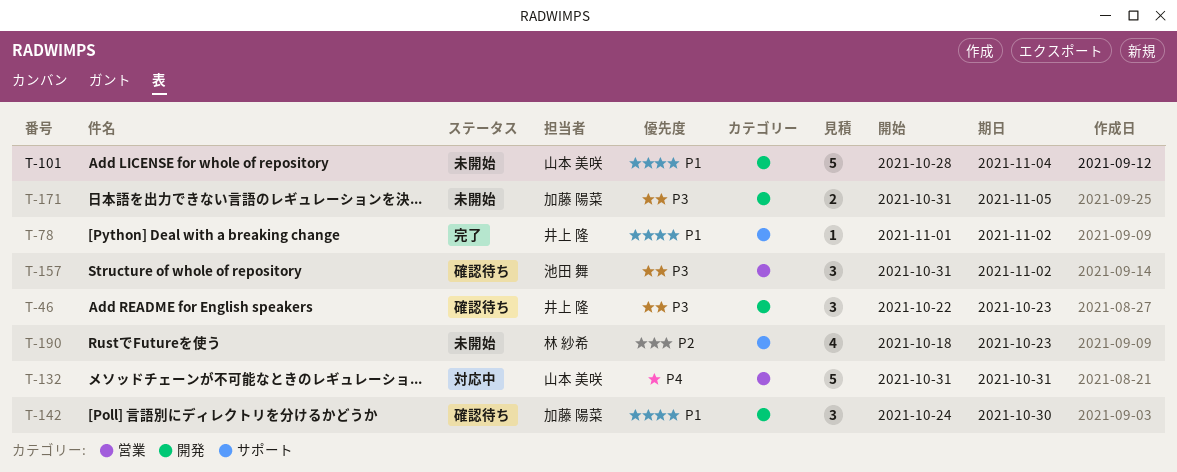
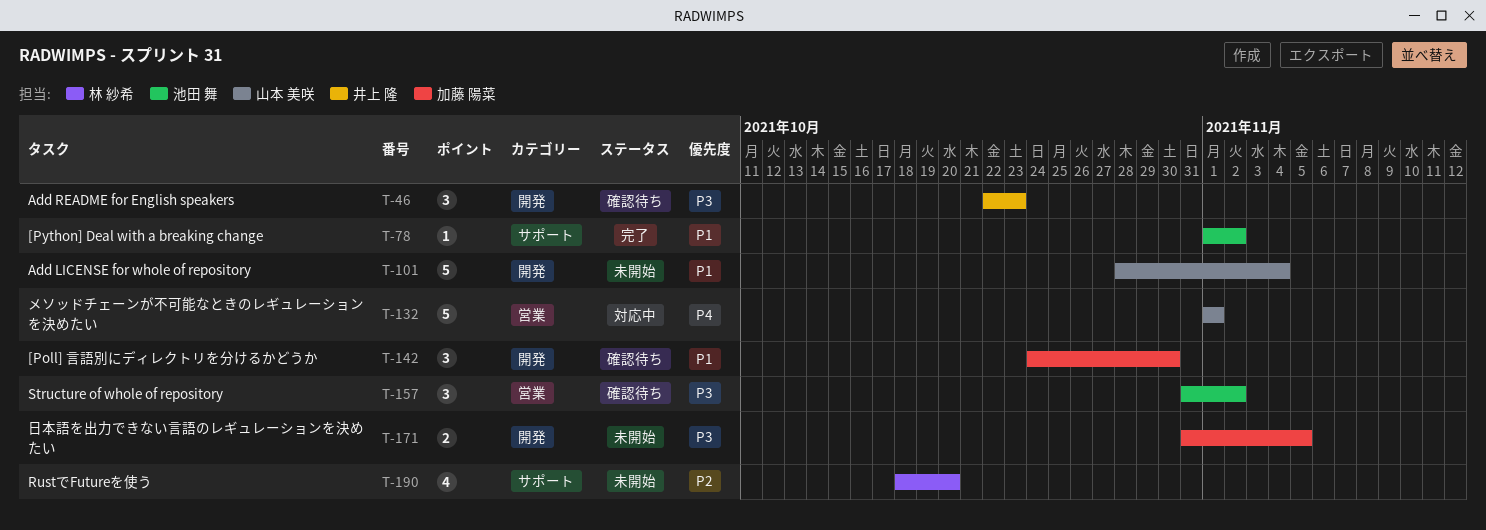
T-78, owner: 井上 隆 -> 池田 舞
T-132, start: Oct 31 -> Nov 1
T-132, due: Oct 31 -> Nov 1
T-190, due: Oct 23 -> Oct 20

